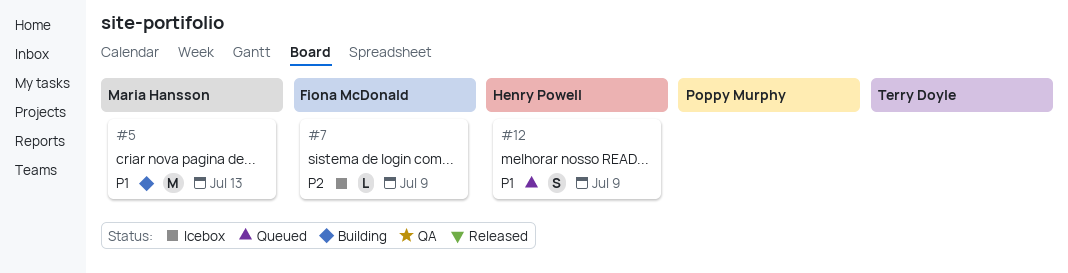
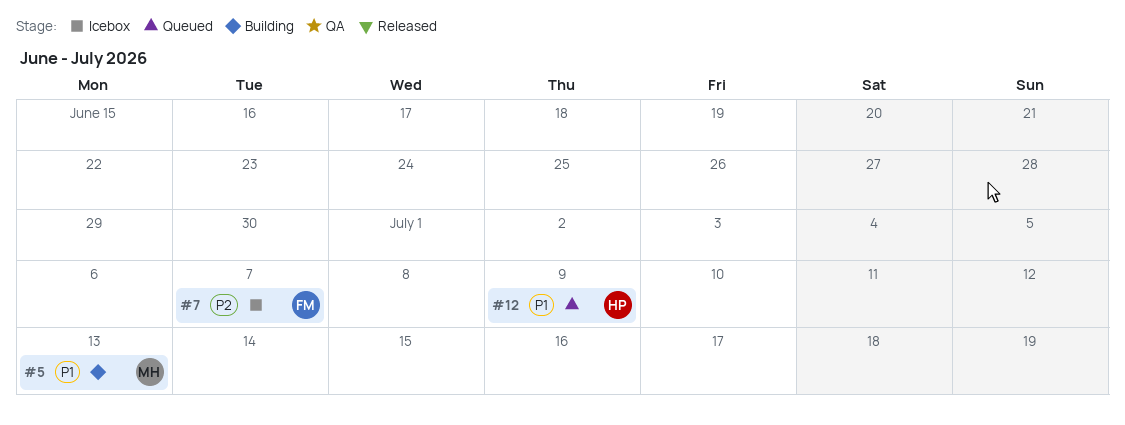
#7, due: Jul 9 -> Jul 7

